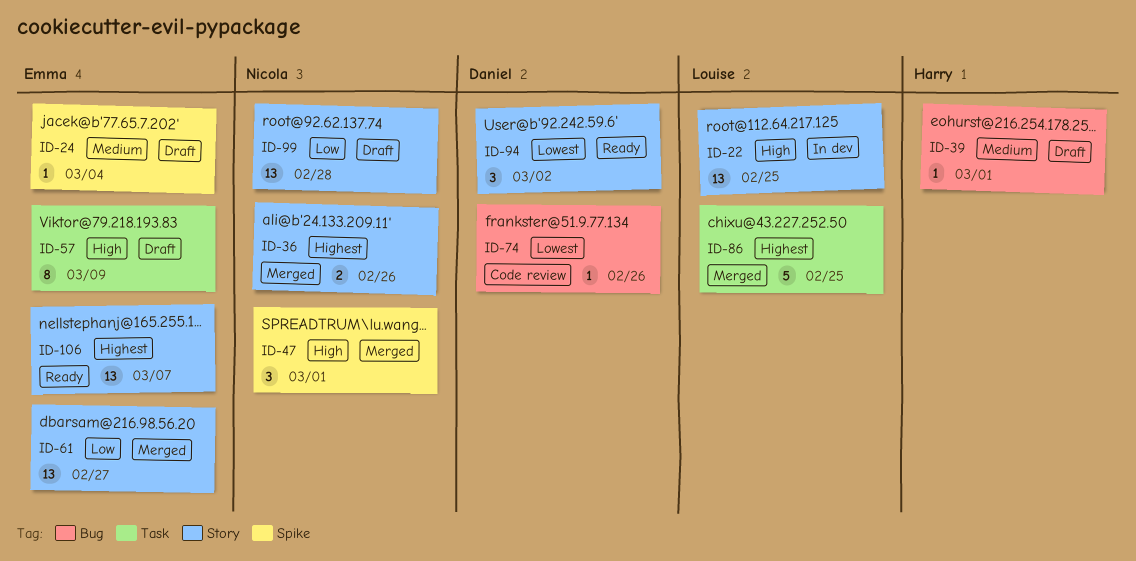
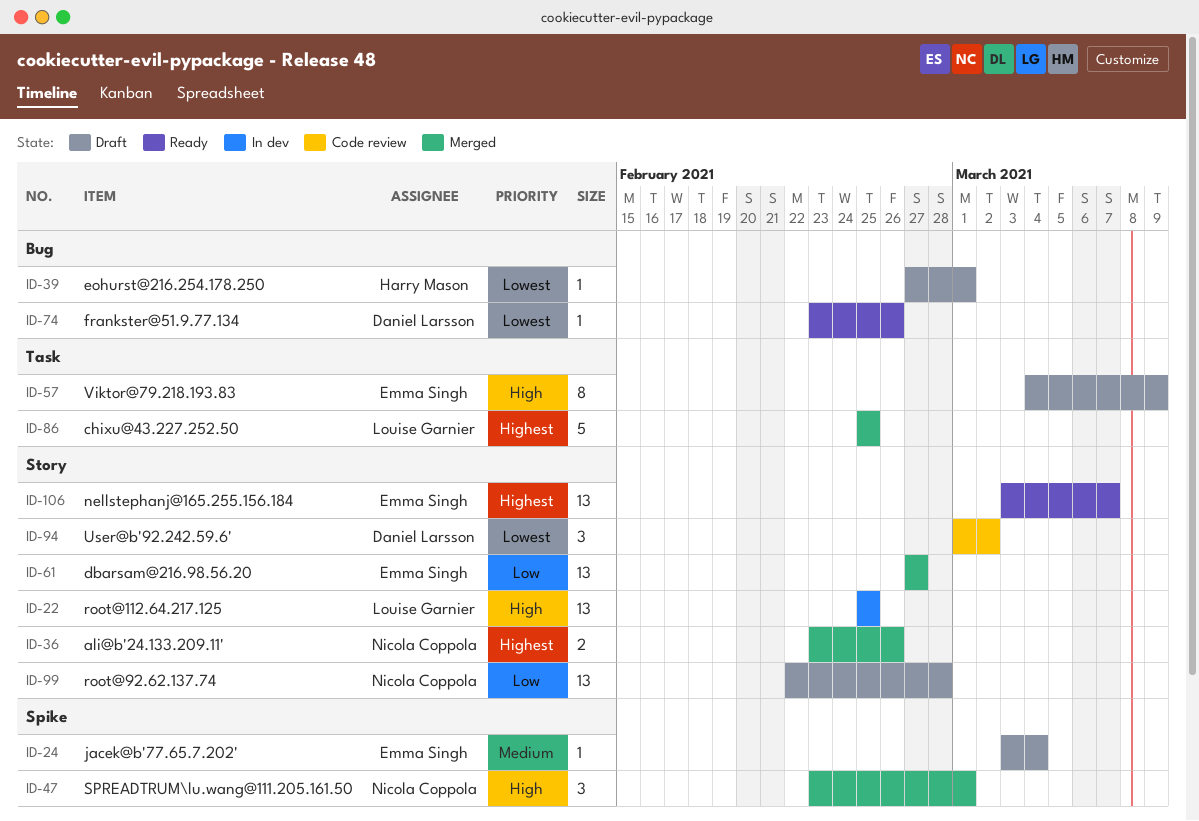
ID-39, priority: Medium -> Lowest
ID-74, status: Code review -> Ready
ID-94, status: Ready -> Code review

